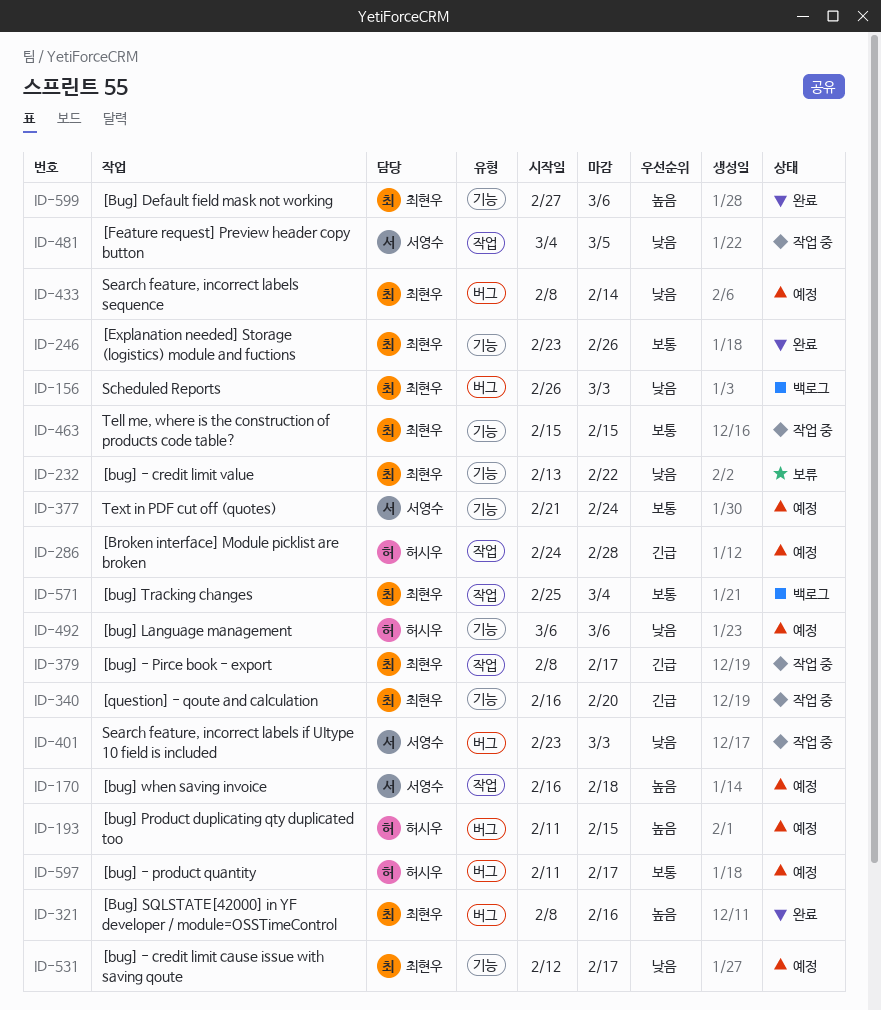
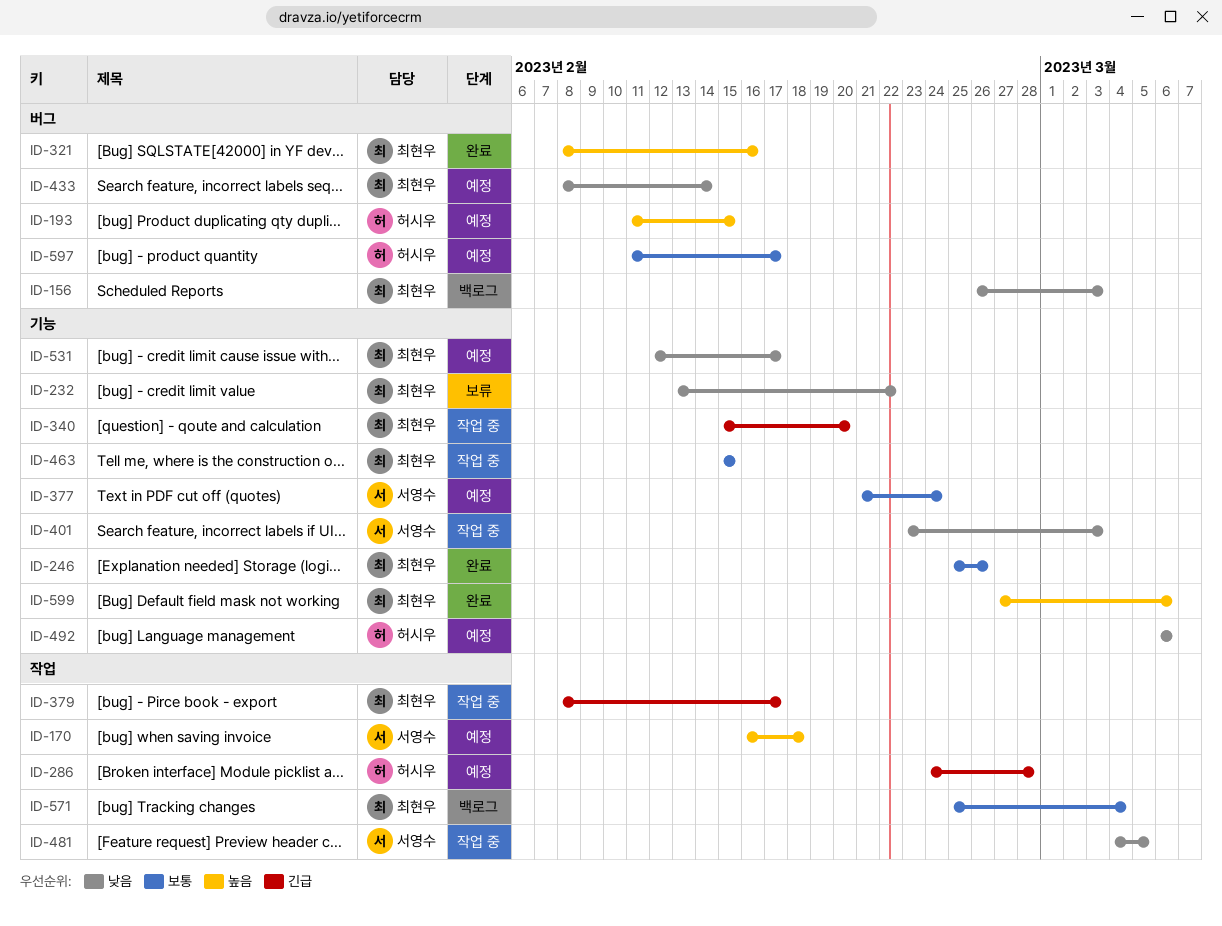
ID-246, start: Feb 23 -> Feb 25
ID-340, start: Feb 16 -> Feb 15
ID-401, label: 버그 -> 기능

